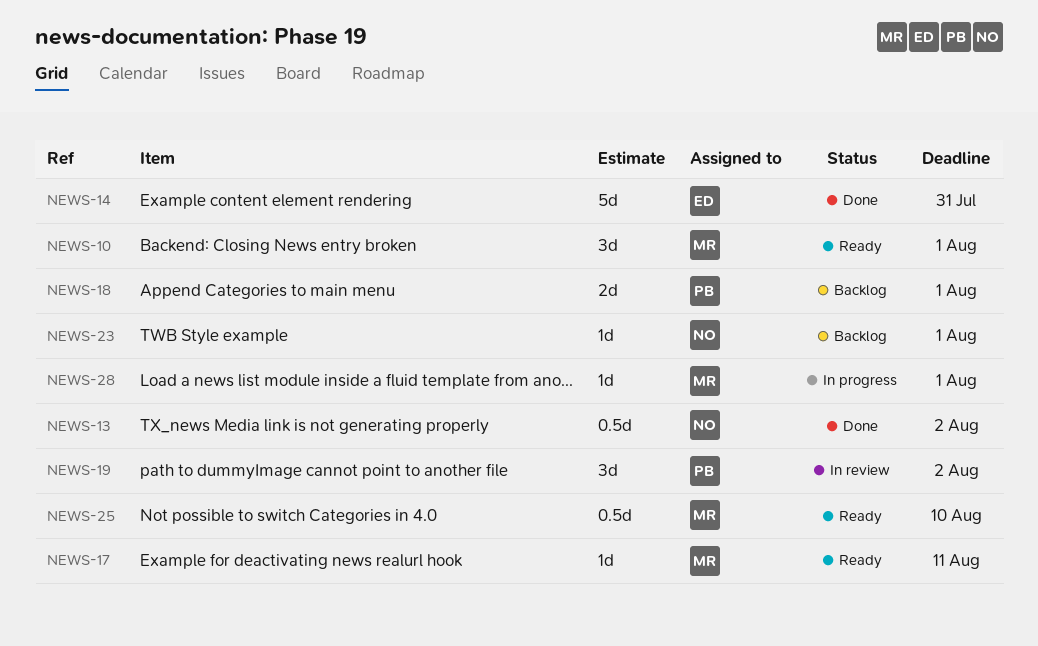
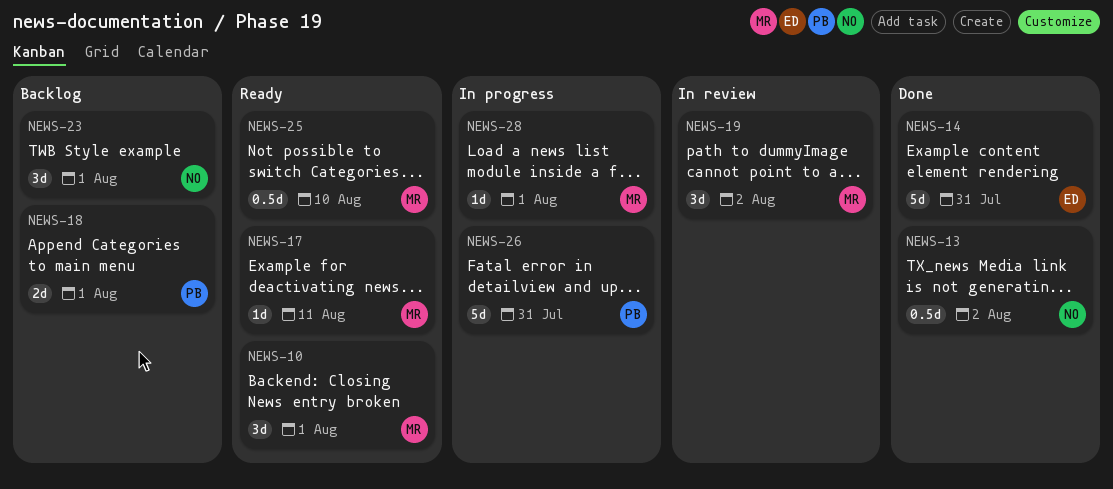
NEWS-19, owner: PB -> MR
NEWS-23, estimate: 1d -> 3d
NEWS-26: none -> present

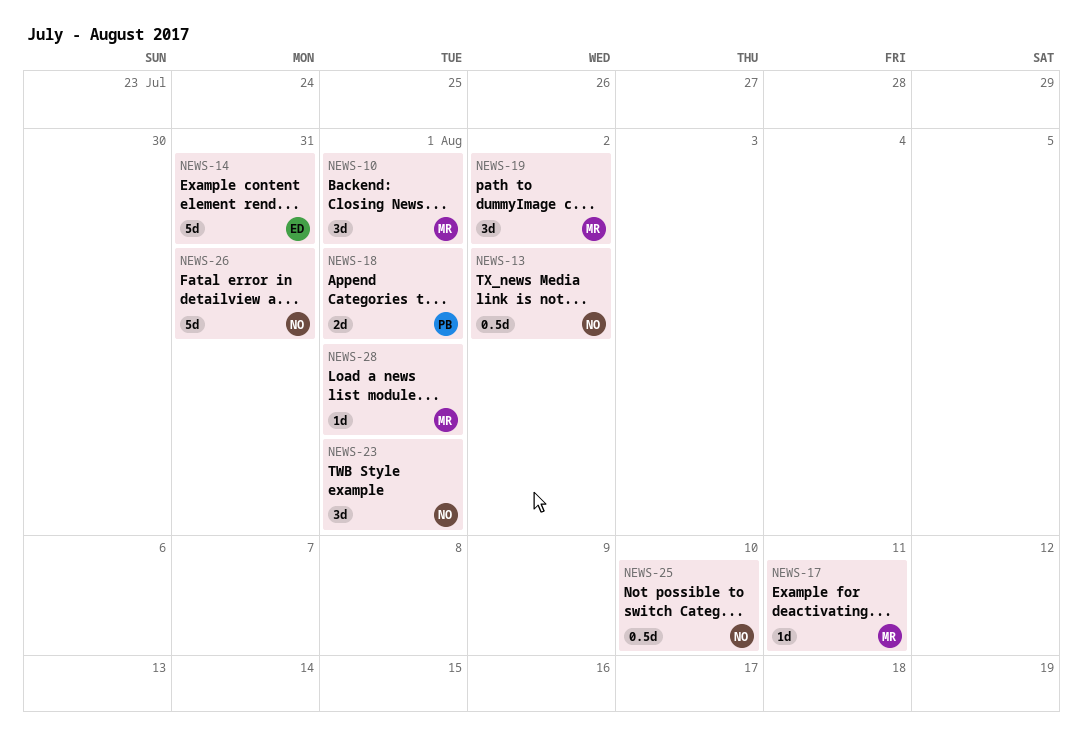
NEWS-25, owner: MR -> NO
NEWS-26, owner: PB -> NO

